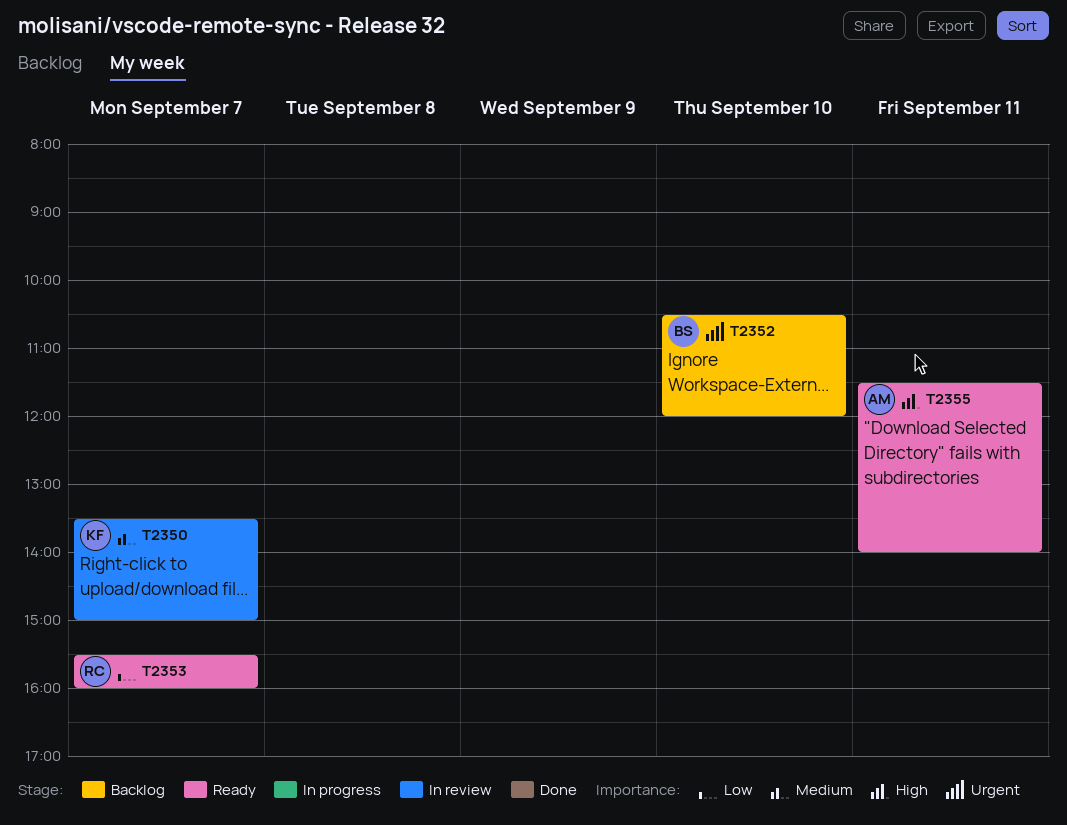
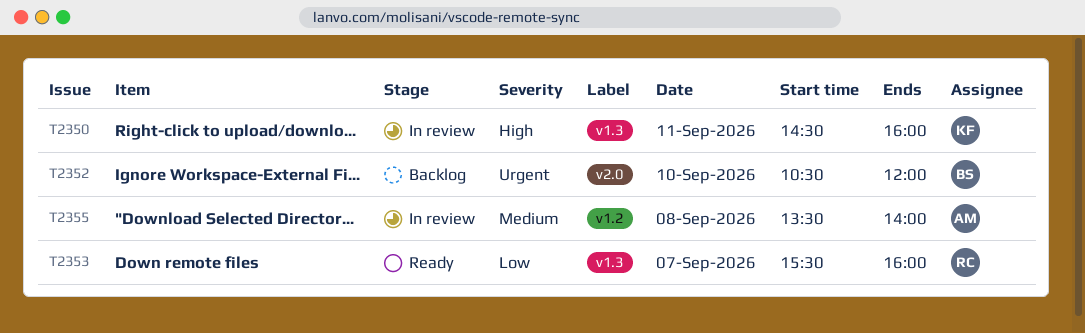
T2350, priority: Medium -> High
T2350, day: Sep 7 -> Sep 11
T2350, begins: 13:30 -> 14:30
T2350, ends: 15:00 -> 16:00
T2355, status: Ready -> In review
T2355, priority: High -> Medium
T2355, day: Sep 11 -> Sep 8
T2355, begins: 11:30 -> 13:30

